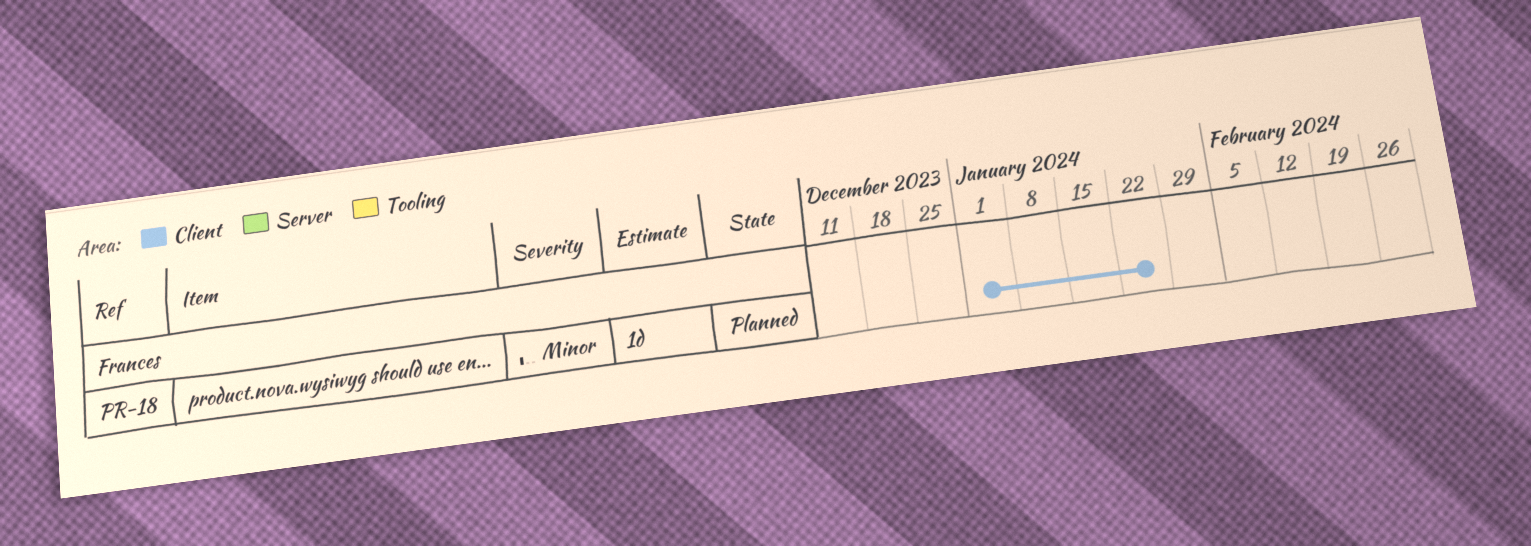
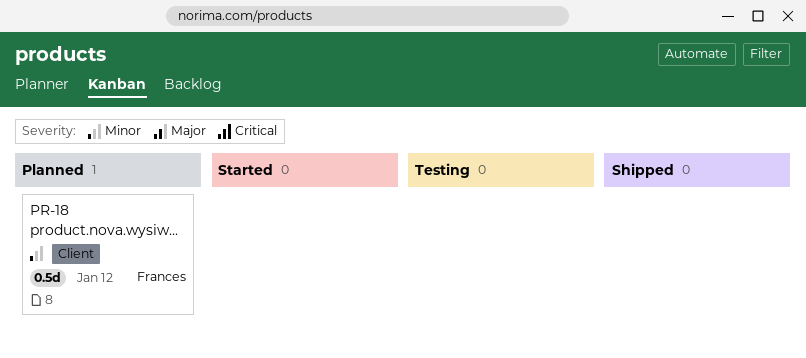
PR-18, estimate: 1d -> 0.5d
PR-18, due: Jan 26 -> Jan 12

